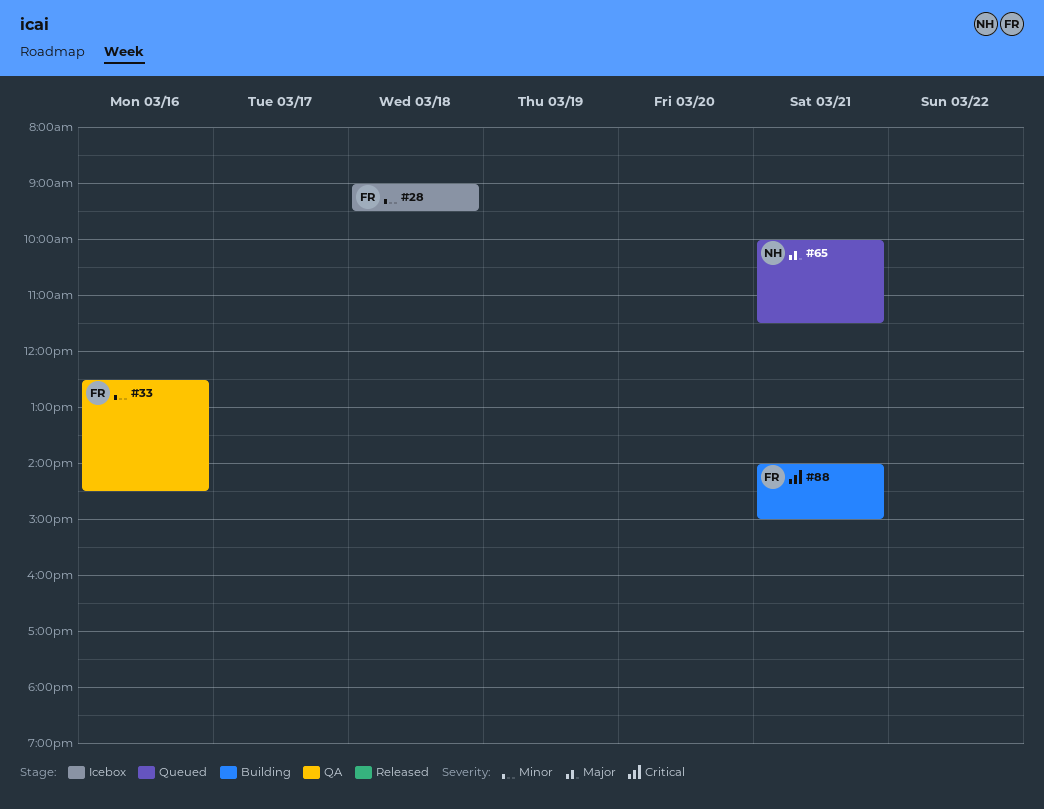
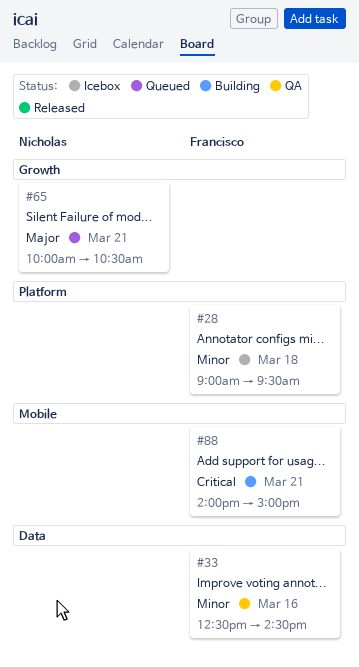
#65, ends: 11:30 -> 10:30

